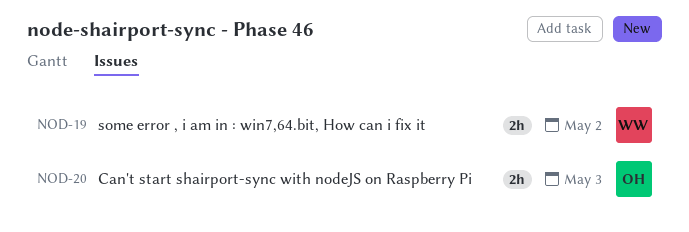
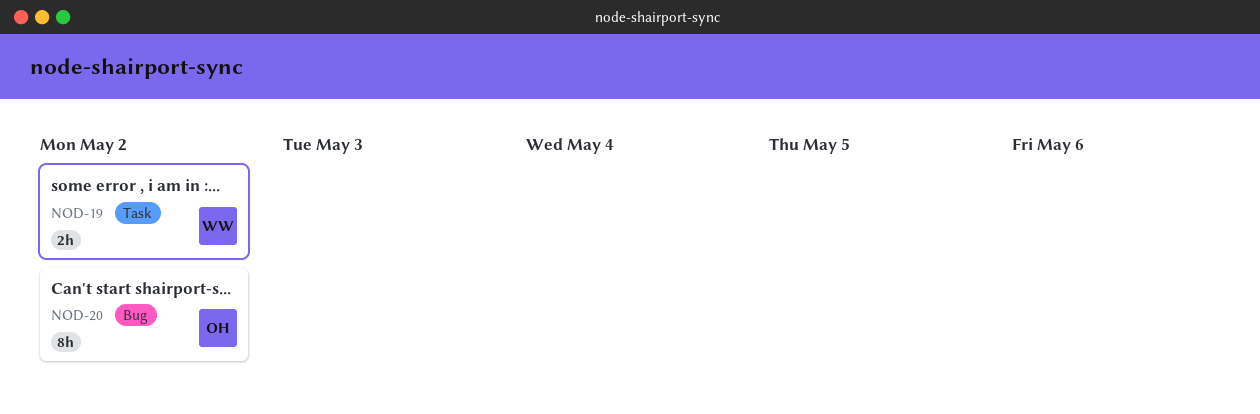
NOD-20, estimate: 2h -> 8h
NOD-20, due: May 3 -> May 2

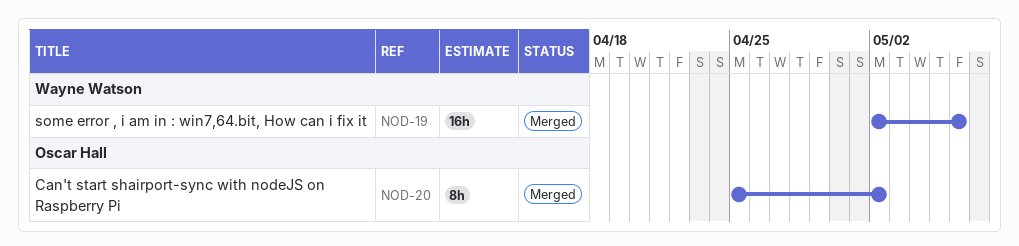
NOD-19, estimate: 2h -> 16h
NOD-19, due: May 2 -> May 6

